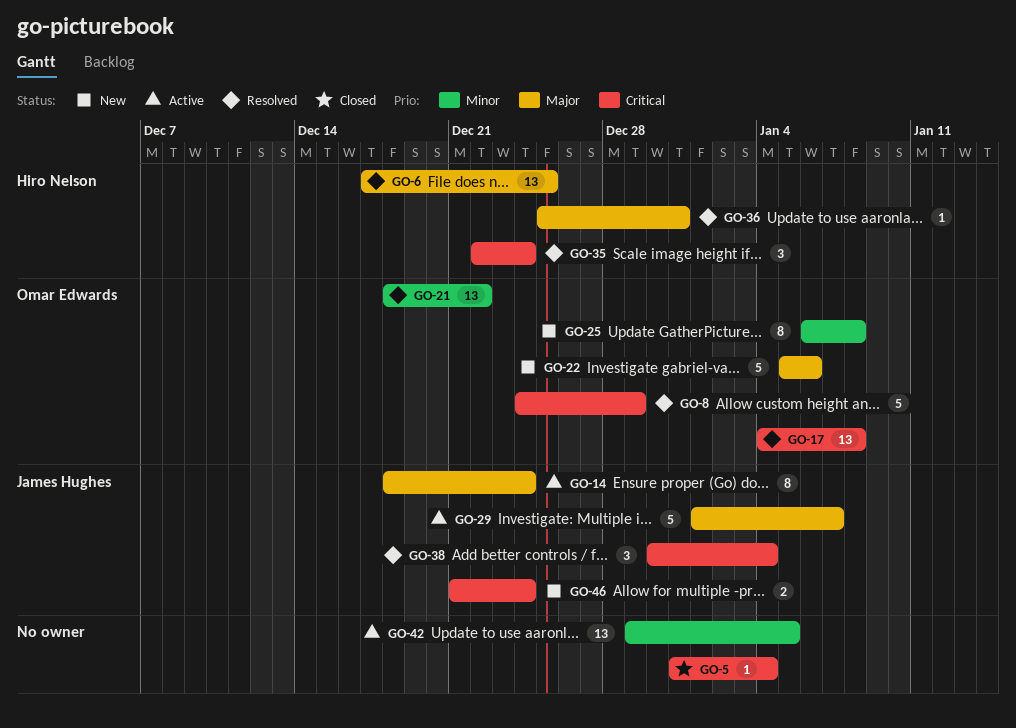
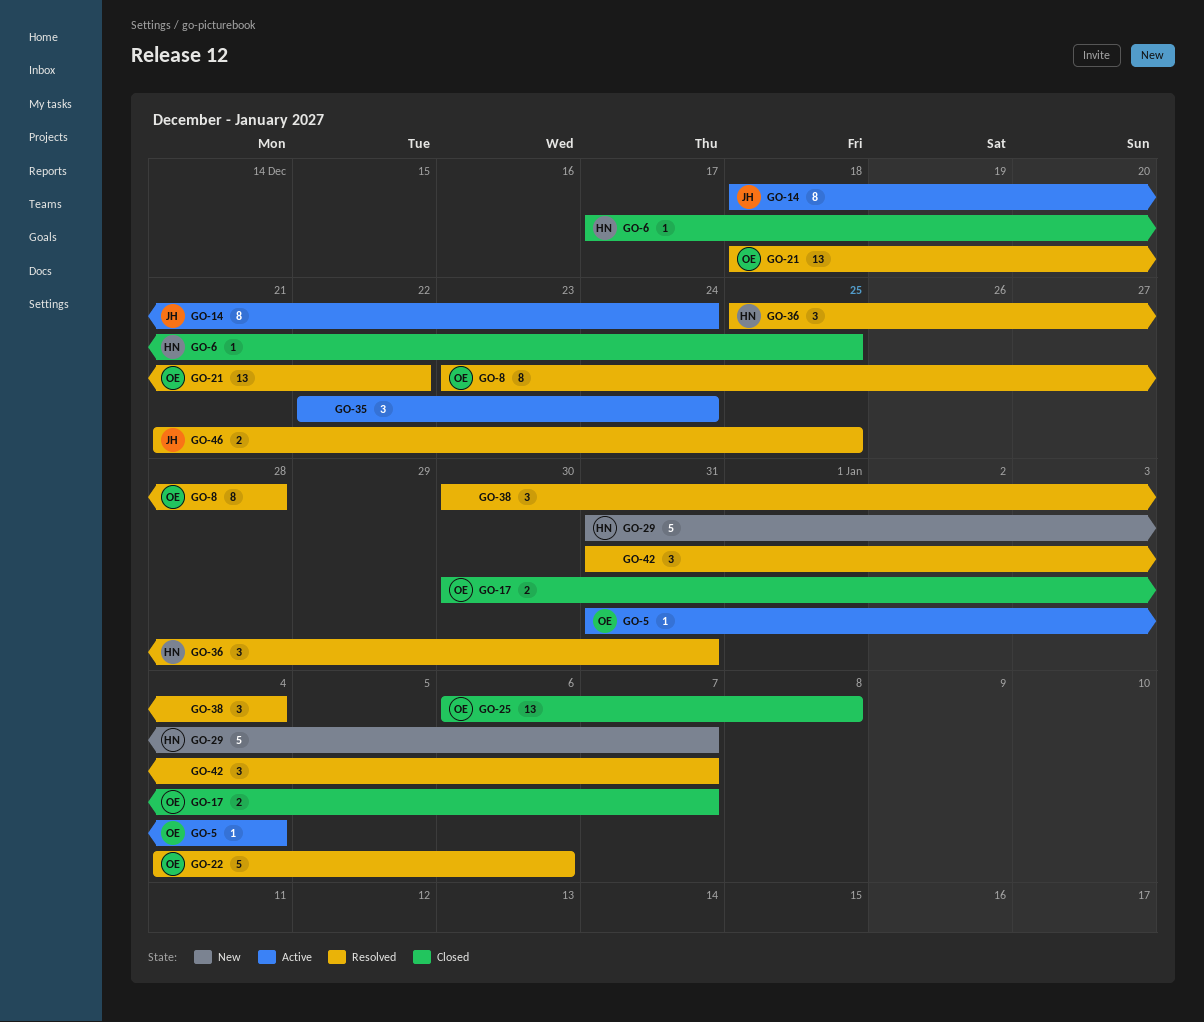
GO-5, status: Closed -> Active
GO-5, owner: none -> Omar Edwards
GO-6, status: Resolved -> Closed
GO-6, estimate: 13 -> 1
GO-8, estimate: 5 -> 8
GO-8, start: Dec 24 -> Dec 23
GO-8, due: Dec 29 -> Dec 28
GO-17, status: Resolved -> Closed
GO-17, estimate: 13 -> 2
GO-17, start: Jan 4 -> Dec 30
GO-17, due: Jan 8 -> Jan 7
GO-22, status: New -> Resolved
GO-22, start: Jan 5 -> Jan 4
GO-25, status: New -> Closed
GO-25, estimate: 8 -> 13
GO-29, status: Active -> New
GO-29, owner: James Hughes -> Hiro Nelson
GO-29, start: Jan 1 -> Dec 31
GO-35, status: Resolved -> Active
GO-35, owner: Hiro Nelson -> none
GO-36, estimate: 1 -> 3
GO-38, owner: James Hughes -> none
GO-42, status: Active -> Resolved
GO-42, estimate: 13 -> 3
GO-42, start: Dec 29 -> Dec 31
GO-42, due: Jan 5 -> Jan 7
GO-46, status: New -> Resolved
GO-46, due: Dec 24 -> Dec 25

